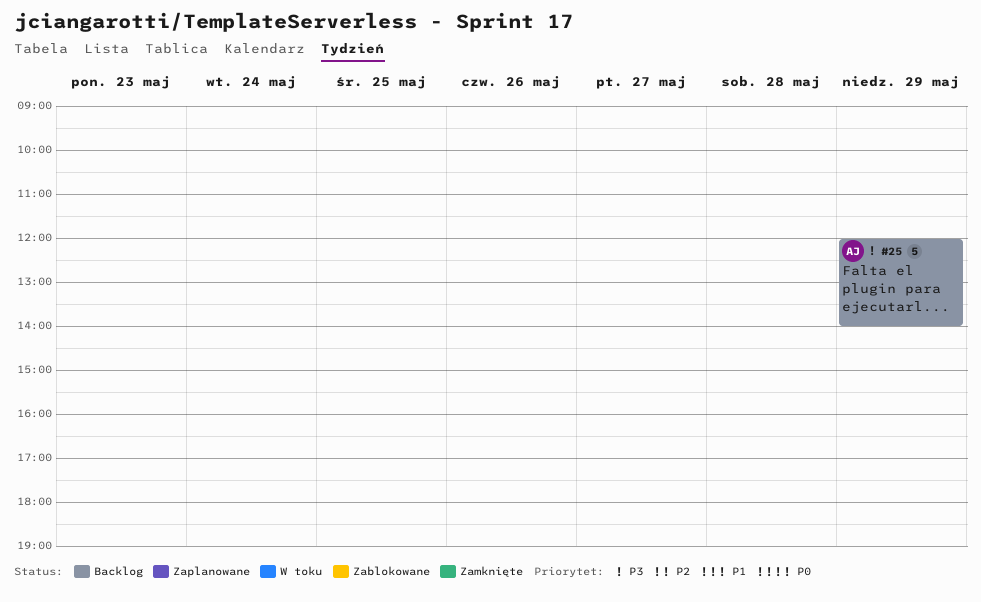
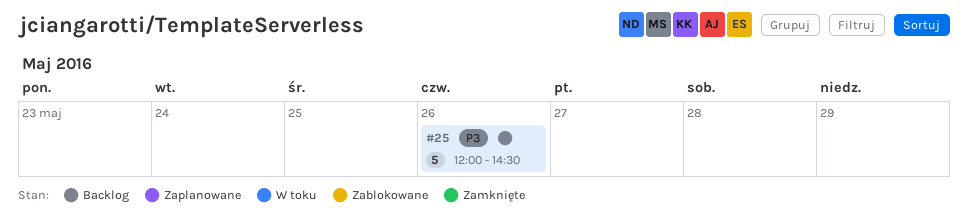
#25, day: May 29 -> May 26
#25, ends: 14:00 -> 14:30

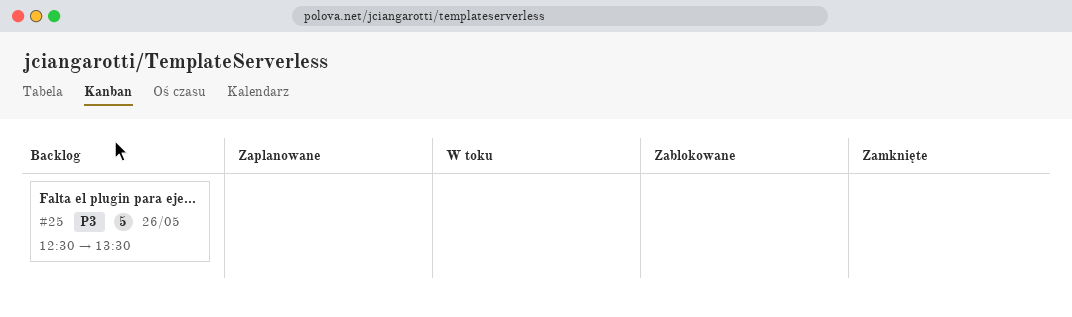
#25, begins: 12:00 -> 12:30
#25, ends: 14:30 -> 13:30

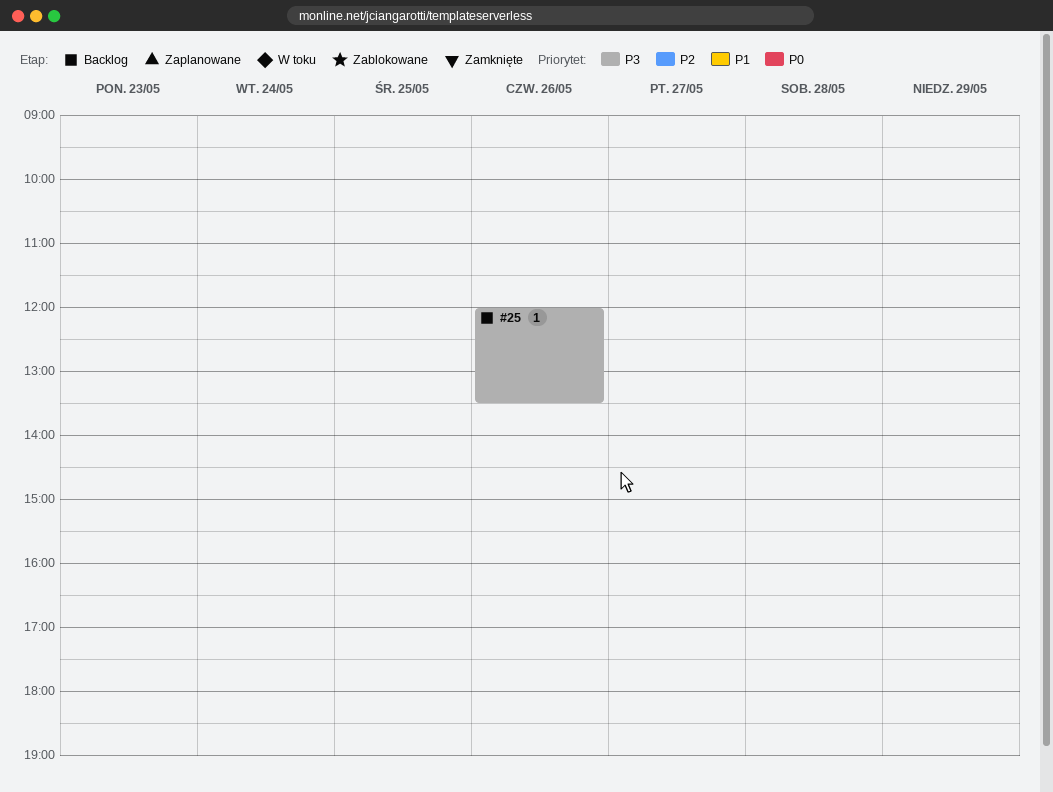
#25, estimate: 5 -> 1
#25, begins: 12:30 -> 12:00

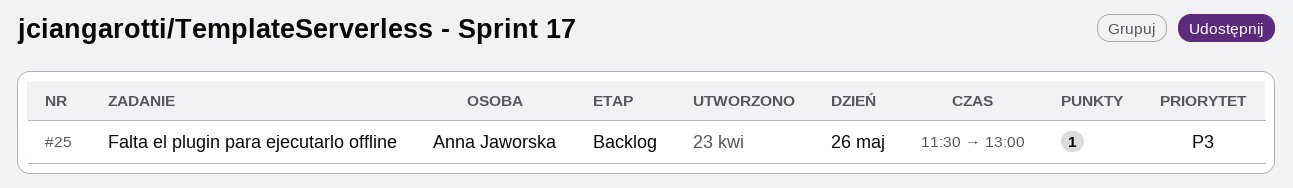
#25, begins: 12:00 -> 11:30
#25, ends: 13:30 -> 13:00

